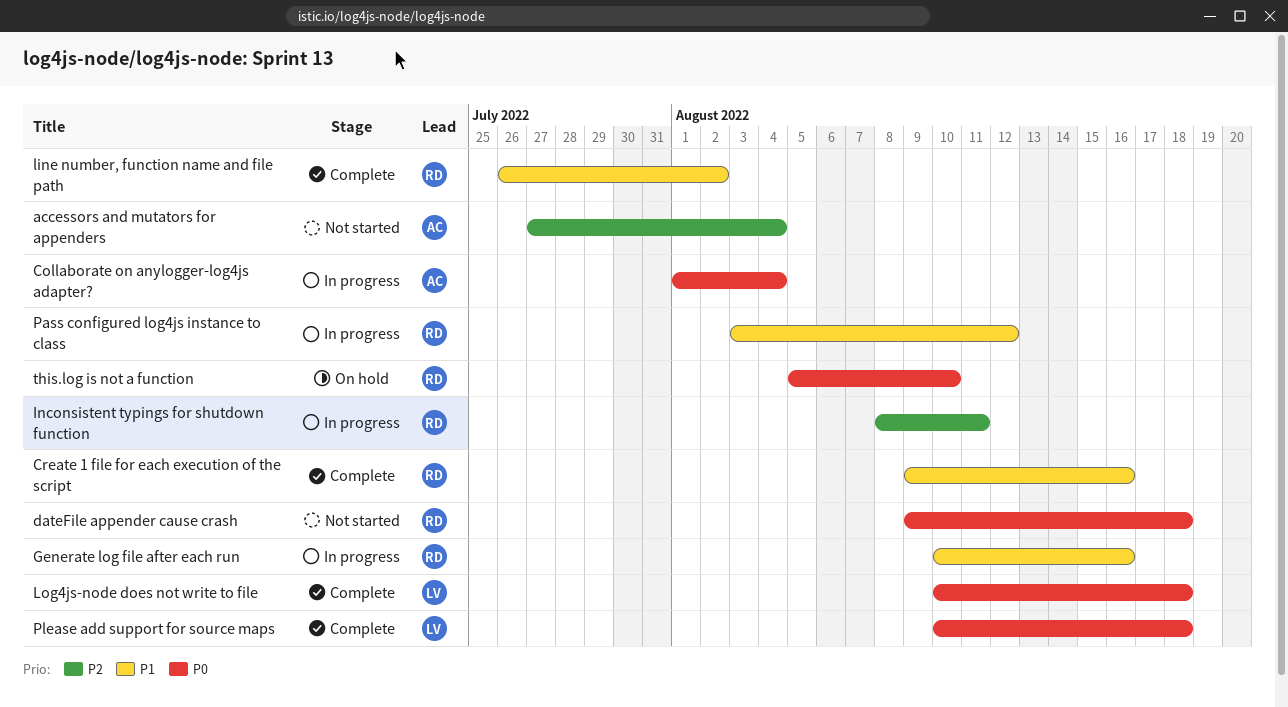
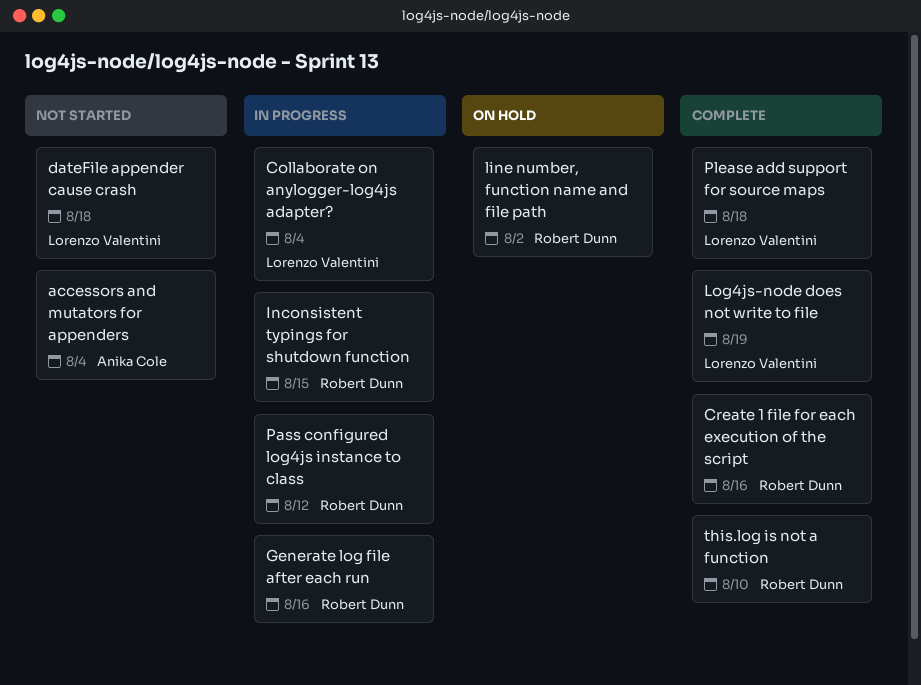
Collaborate on anylogger-log4js adapter?, owner: Anika Cole -> Lorenzo Valentini
dateFile appender cause crash, owner: Robert Dunn -> Lorenzo Valentini
Inconsistent typings for shutdown function, due: Aug 11 -> Aug 15
line number, function name and file path, status: Complete -> On hold
Log4js-node does not write to file, due: Aug 18 -> Aug 19
this.log is not a function, status: On hold -> Complete

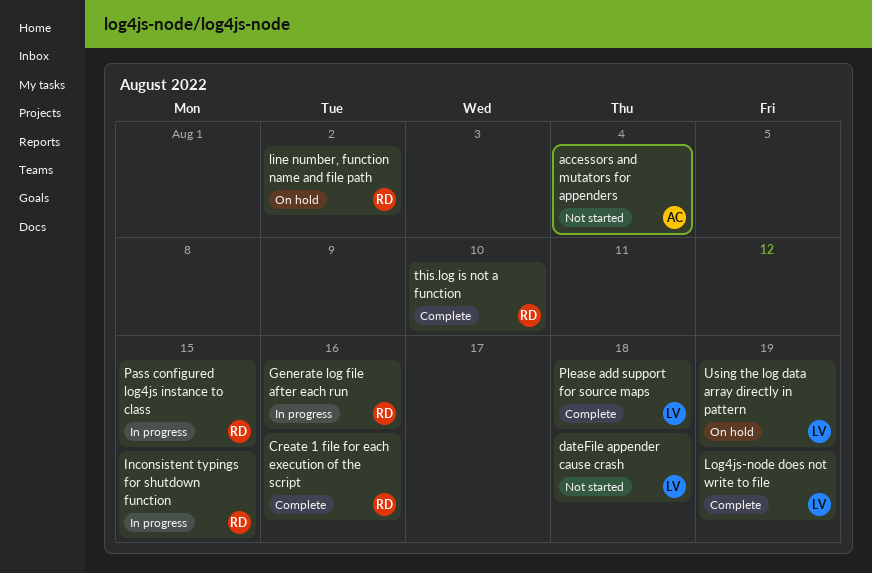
Collaborate on anylogger-log4js adapter?: present -> none
Pass configured log4js instance to class, due: Aug 12 -> Aug 15
Using the log data array directly in pattern: none -> present

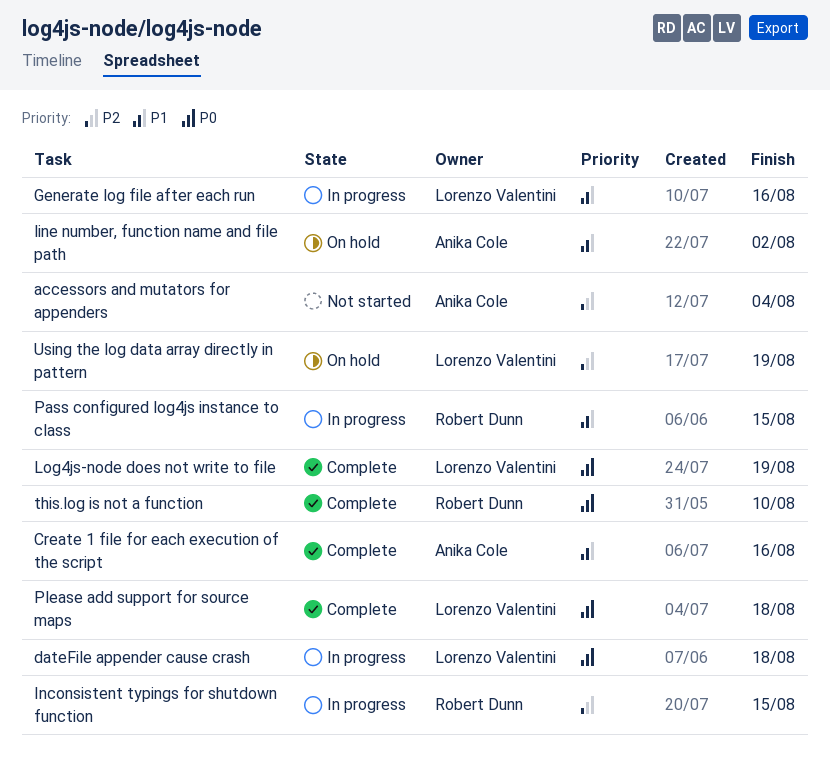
Create 1 file for each execution of the script, owner: Robert Dunn -> Anika Cole
dateFile appender cause crash, status: Not started -> In progress
Generate log file after each run, owner: Robert Dunn -> Lorenzo Valentini
line number, function name and file path, owner: Robert Dunn -> Anika Cole

